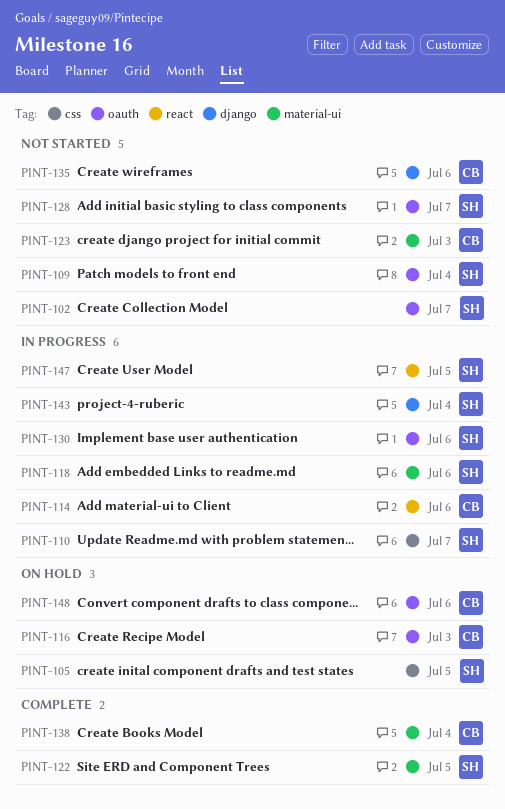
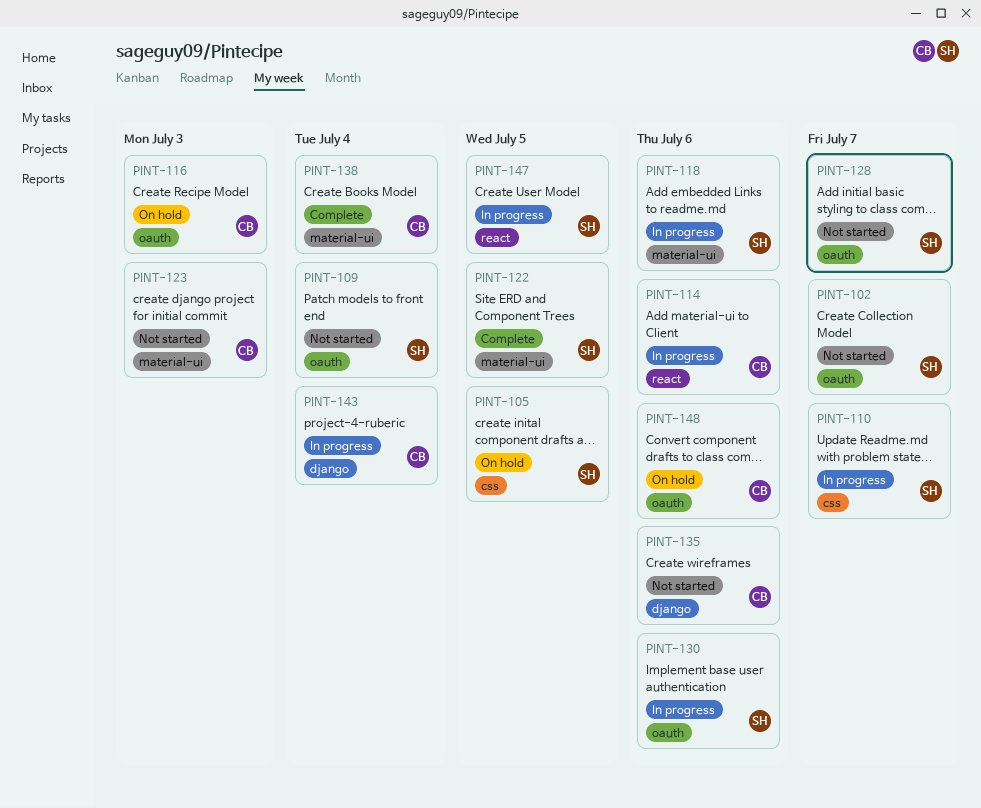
PINT-143, owner: SH -> CB

